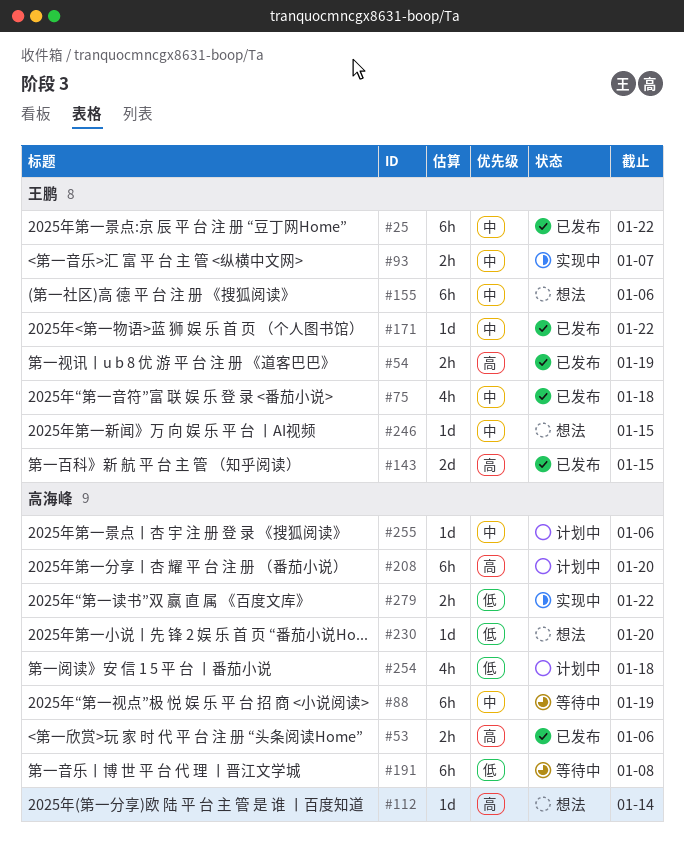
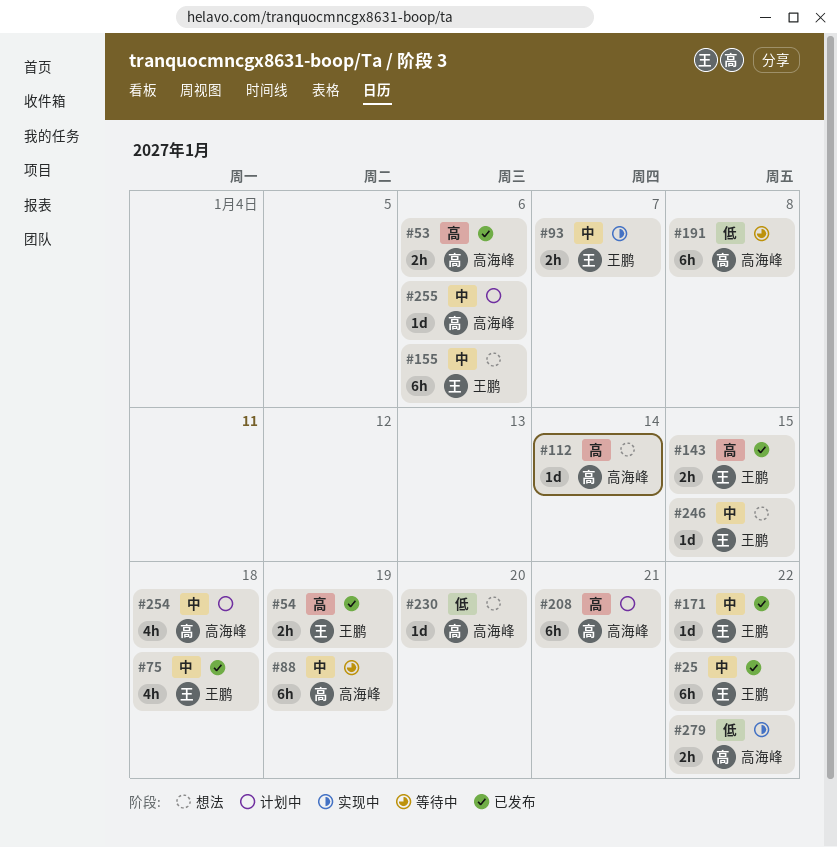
#143, estimate: 2d -> 2h
#208, due: Jan 20 -> Jan 21
#254, priority: 低 -> 中

